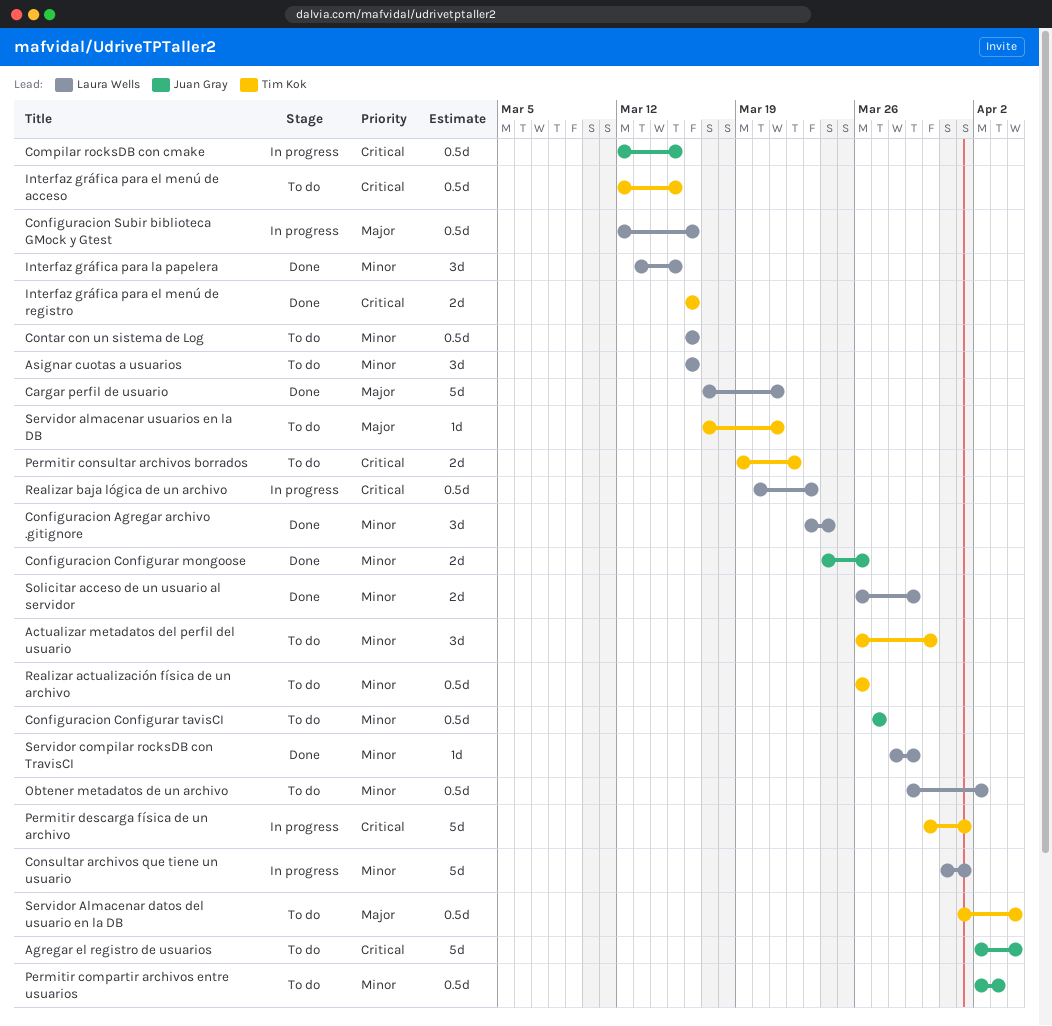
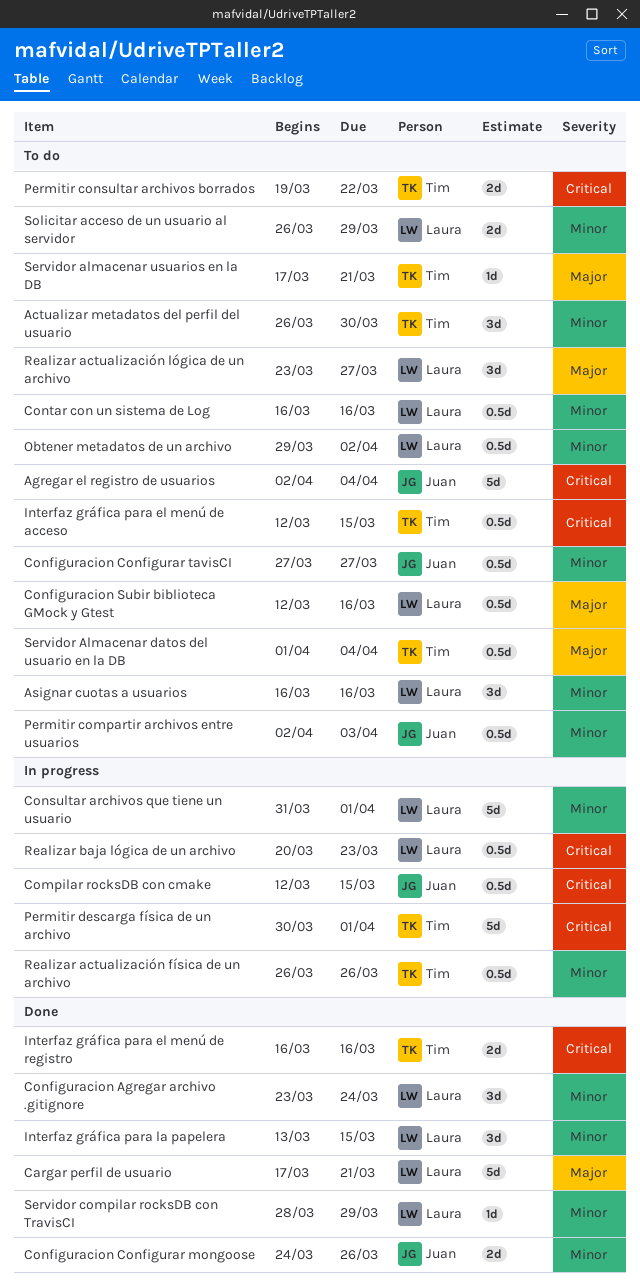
Configuracion Subir biblioteca GMock y Gtest, status: In progress -> To do
Realizar actualización física de un archivo, status: To do -> In progress
Realizar actualización lógica de un archivo: none -> present
Solicitar acceso de un usuario al servidor, status: Done -> To do

